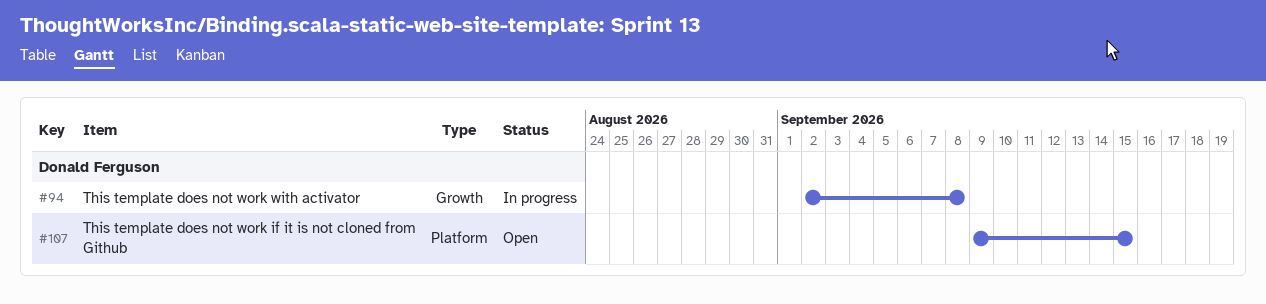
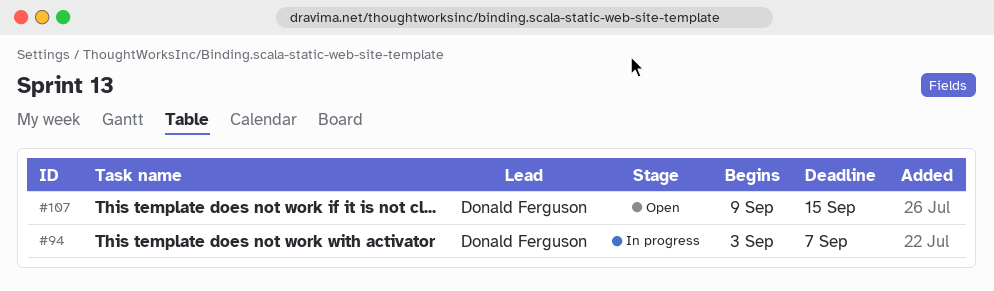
#94, start: Sep 2 -> Sep 3
#94, due: Sep 8 -> Sep 7

